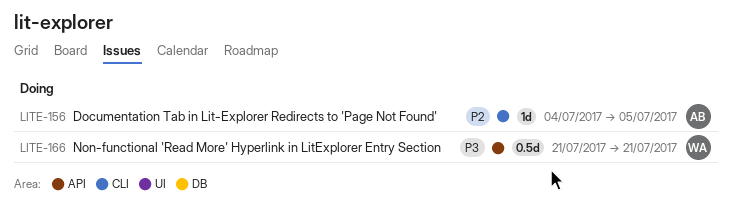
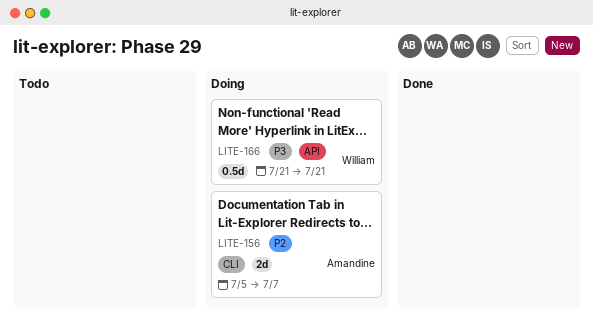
LITE-156, estimate: 1d -> 2d
LITE-156, start: Jul 4 -> Jul 5
LITE-156, due: Jul 5 -> Jul 7

